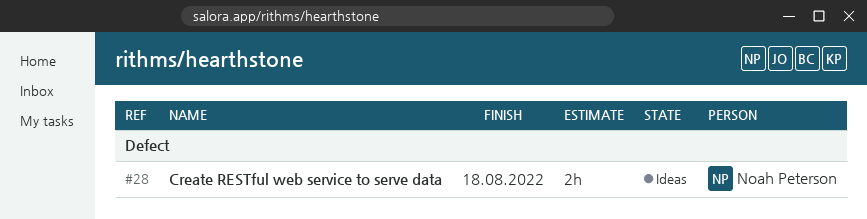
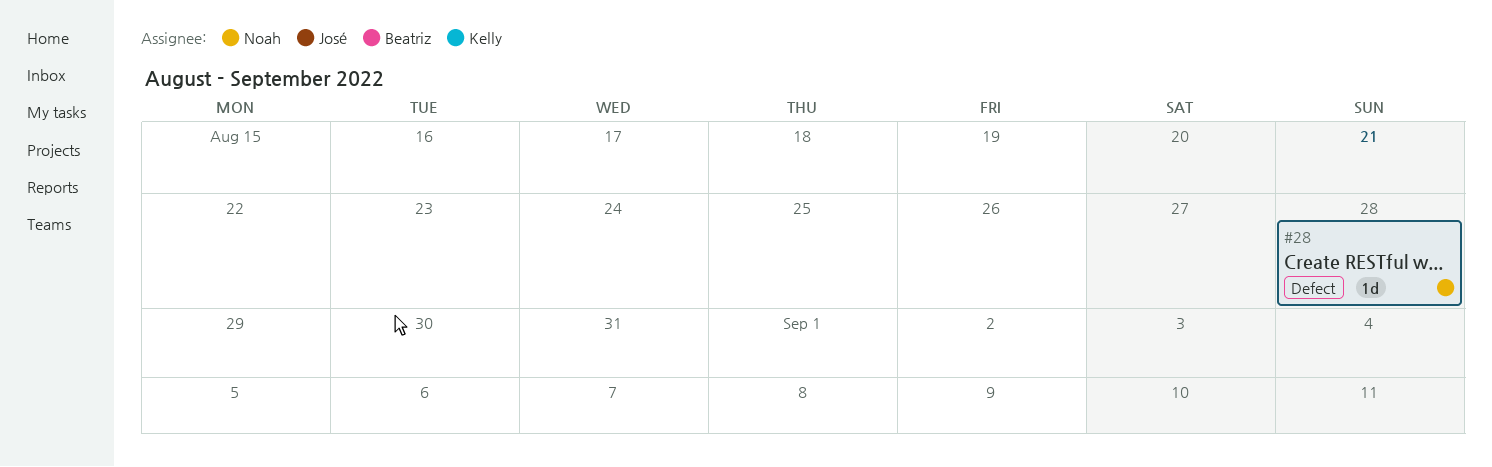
#28, estimate: 2h -> 1d
#28, due: Aug 18 -> Aug 28

